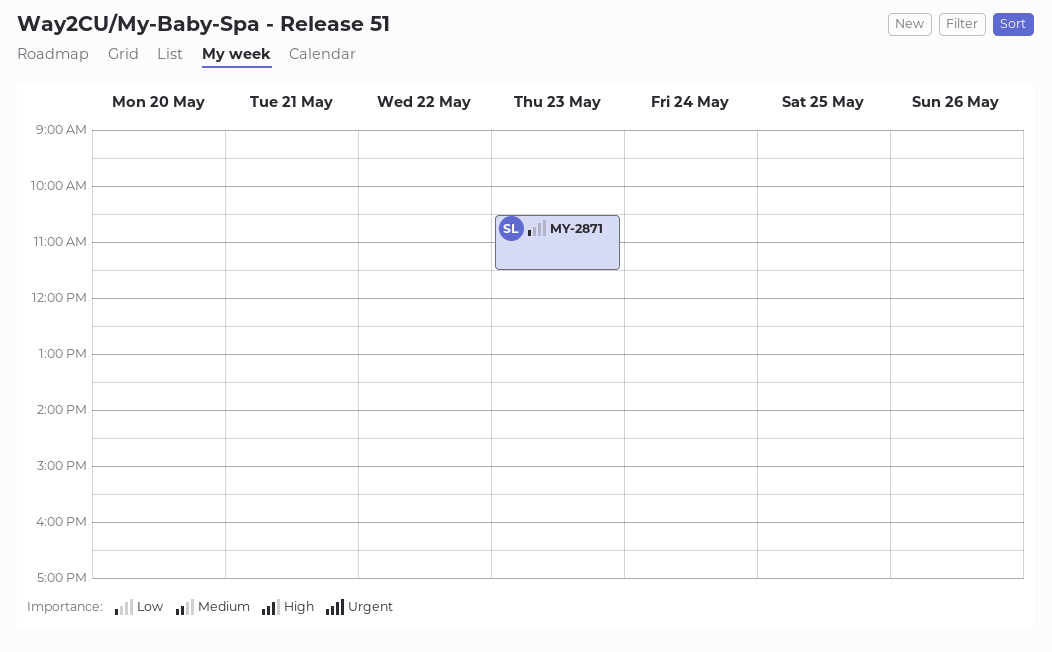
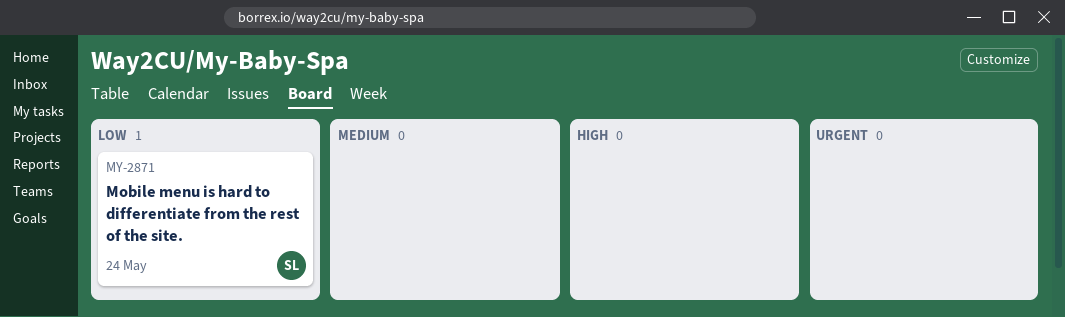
MY-2871, day: May 23 -> May 24

